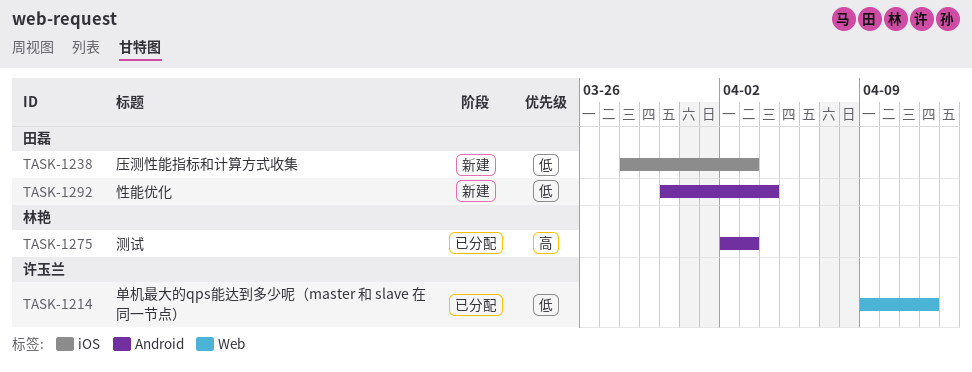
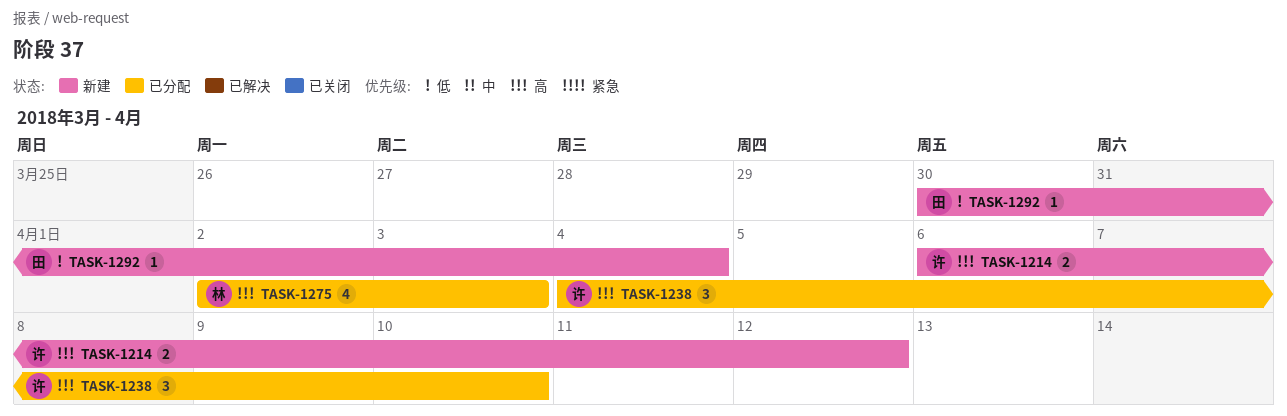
TASK-1214, status: 已分配 -> 新建
TASK-1214, priority: 低 -> 高
TASK-1214, start: Apr 9 -> Apr 6
TASK-1238, status: 新建 -> 已分配
TASK-1238, owner: 田磊 -> 许玉兰
TASK-1238, priority: 低 -> 高
TASK-1238, start: Mar 28 -> Apr 4
TASK-1238, due: Apr 3 -> Apr 10

